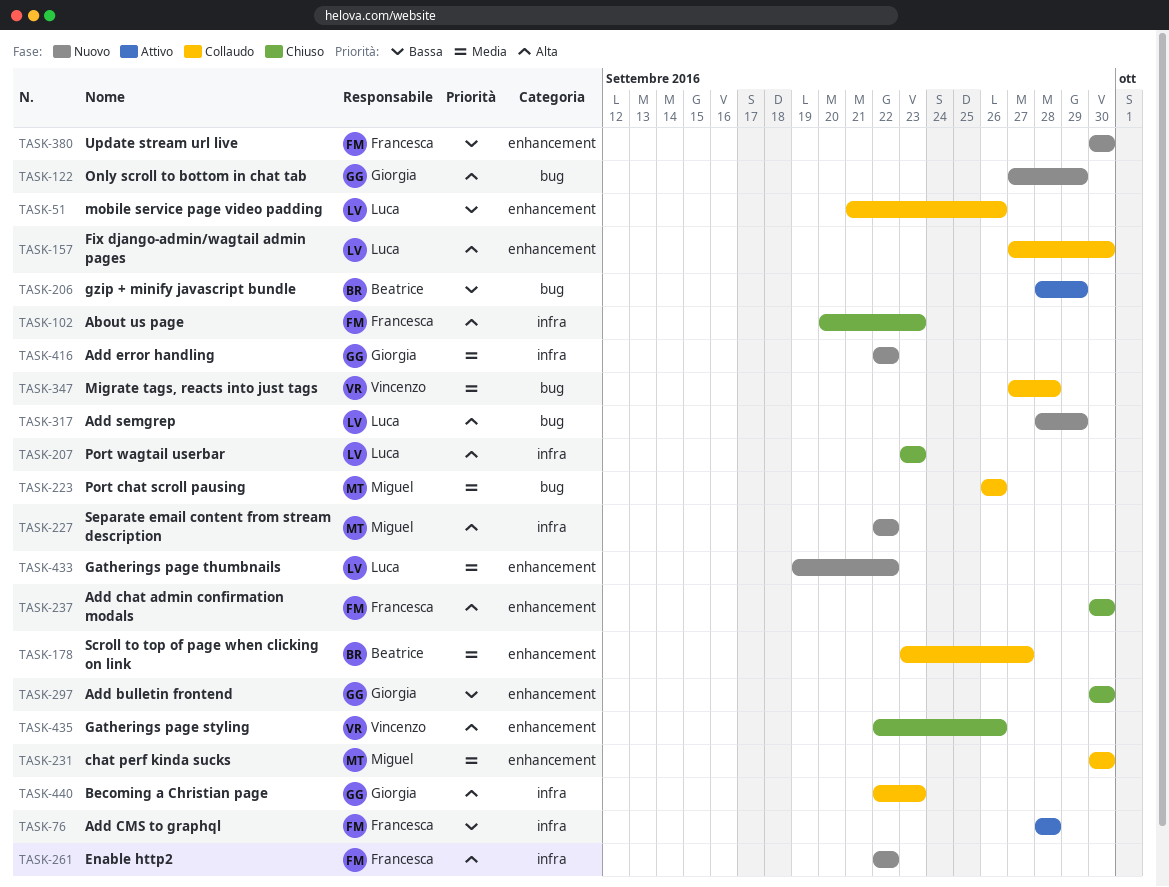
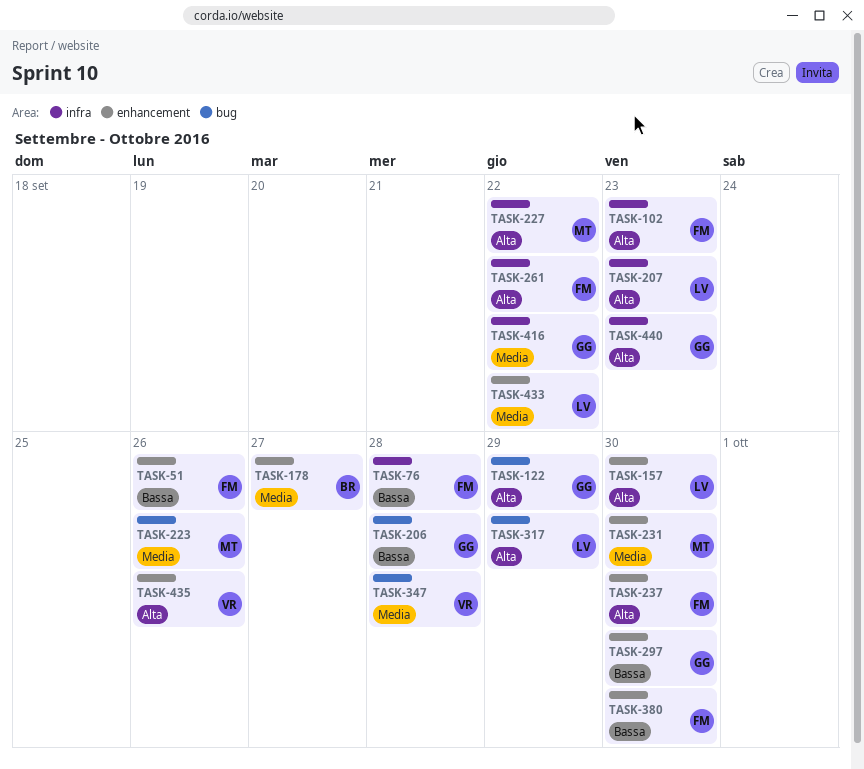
TASK-51, owner: Luca -> Francesca
TASK-206, owner: Beatrice -> Giorgia
TASK-206, due: Sep 29 -> Sep 28

